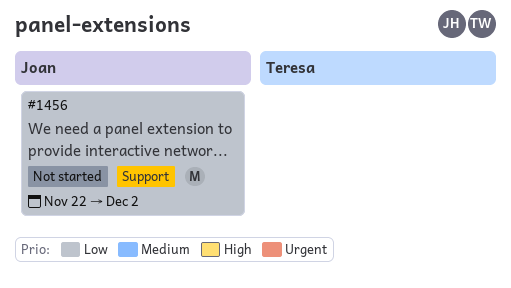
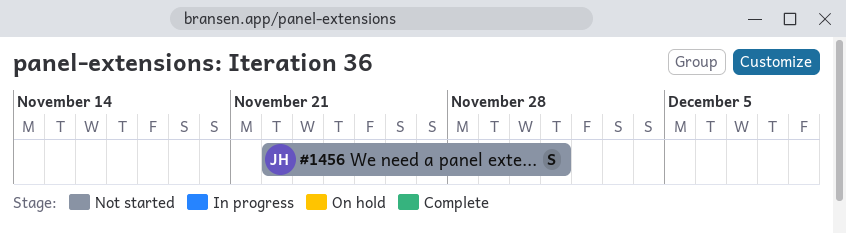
#1456, estimate: M -> S
#1456, due: Dec 2 -> Dec 1

